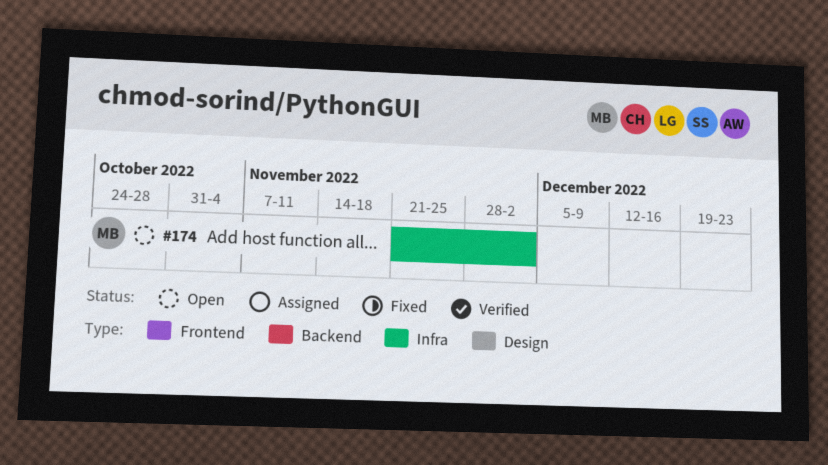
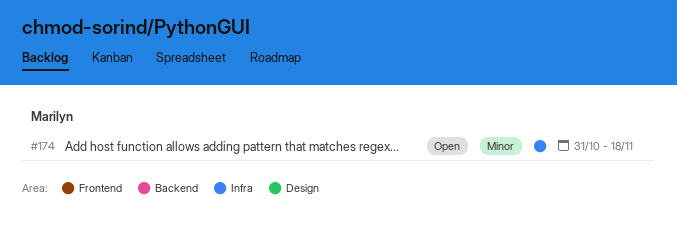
#174, start: Nov 21 -> Oct 31
#174, due: Dec 2 -> Nov 18

